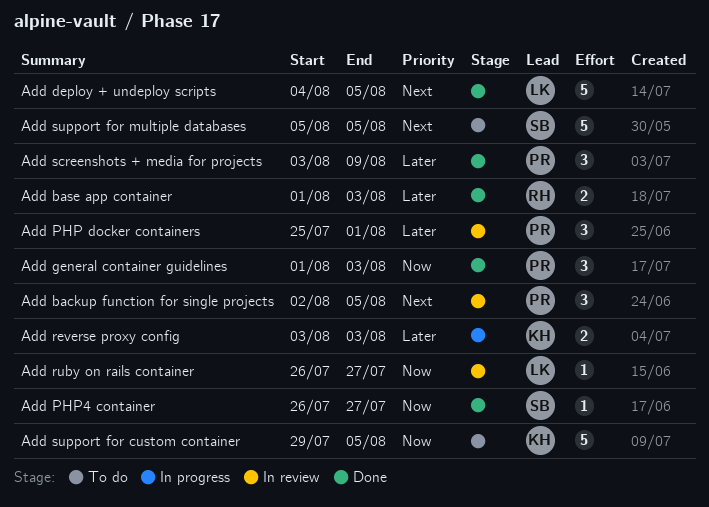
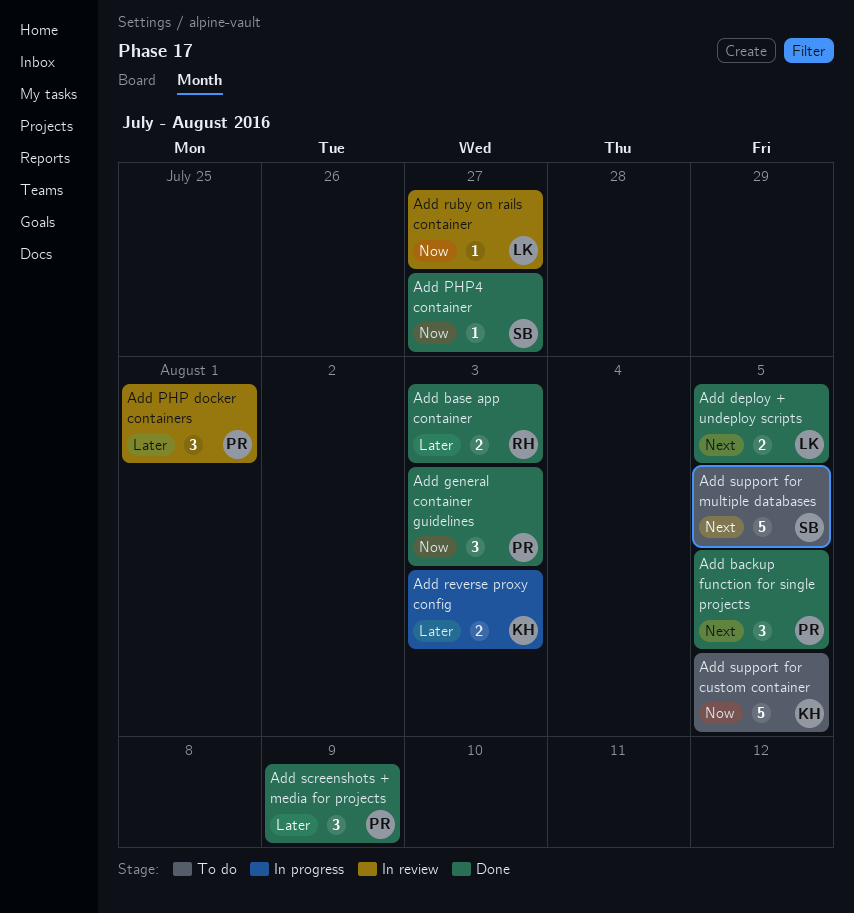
Add backup function for single projects, status: In review -> Done
Add deploy + undeploy scripts, estimate: 5 -> 2

